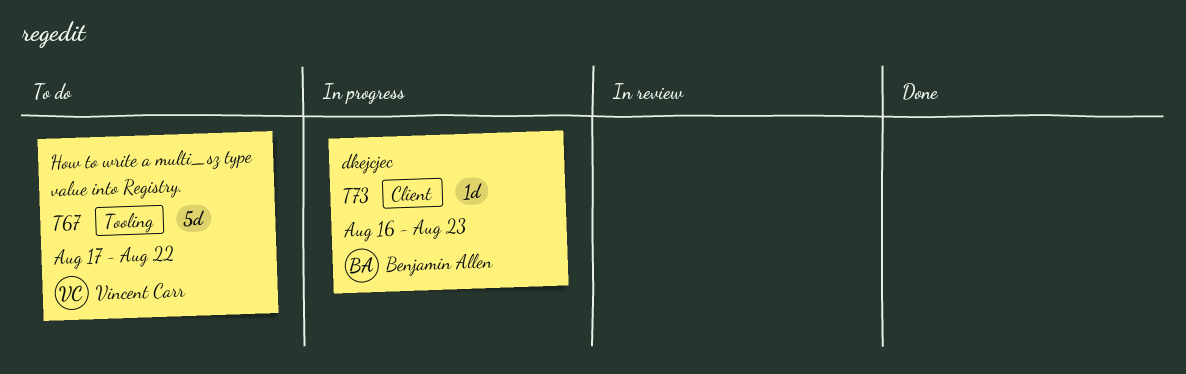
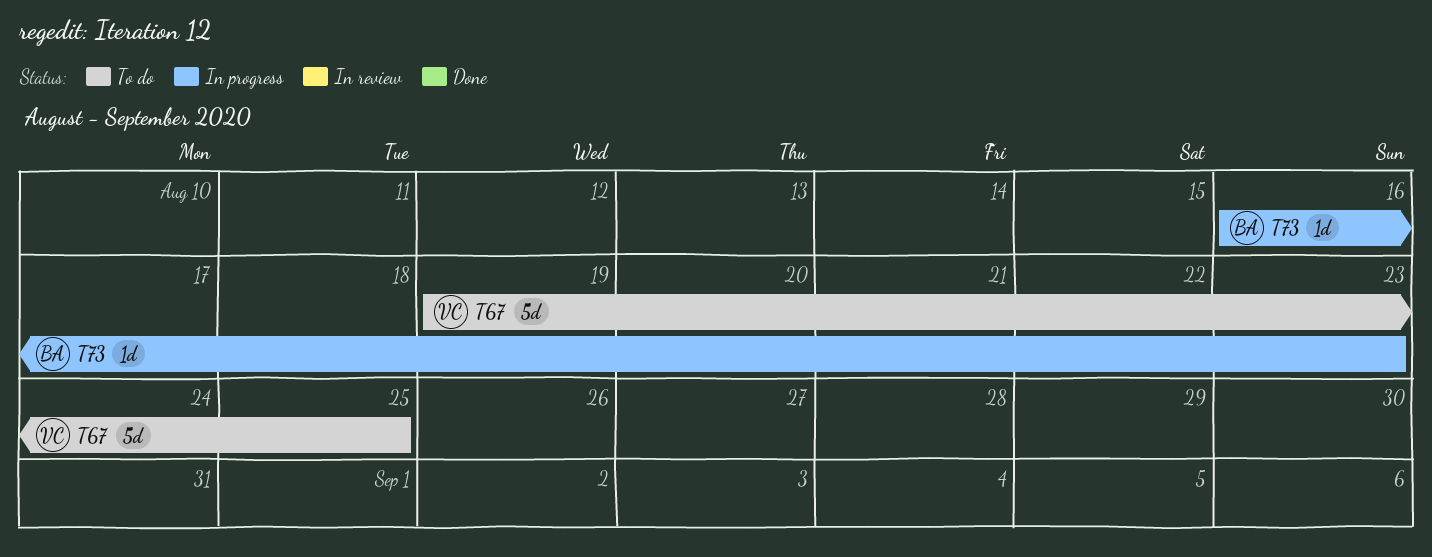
T67, start: Aug 17 -> Aug 19
T67, due: Aug 22 -> Aug 25

